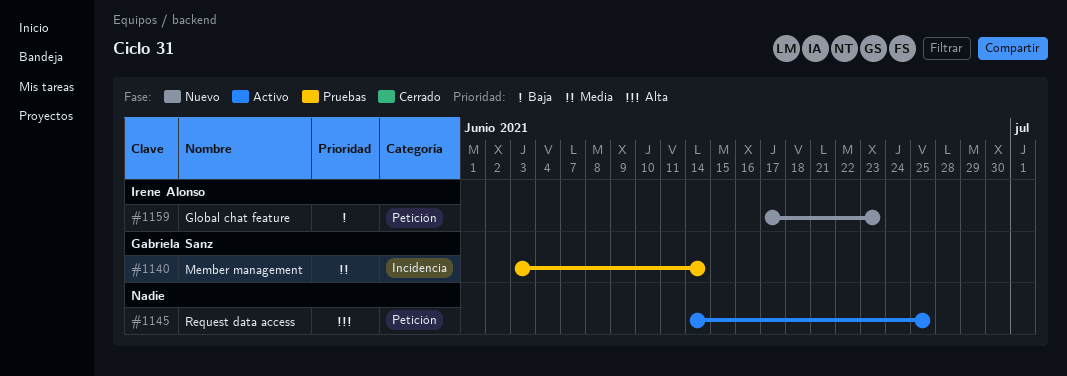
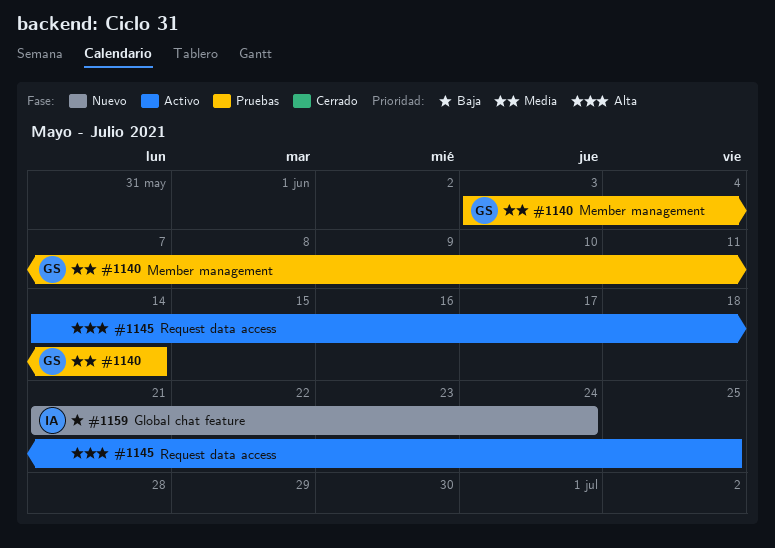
#1159, start: Jun 17 -> Jun 21
#1159, due: Jun 23 -> Jun 24

